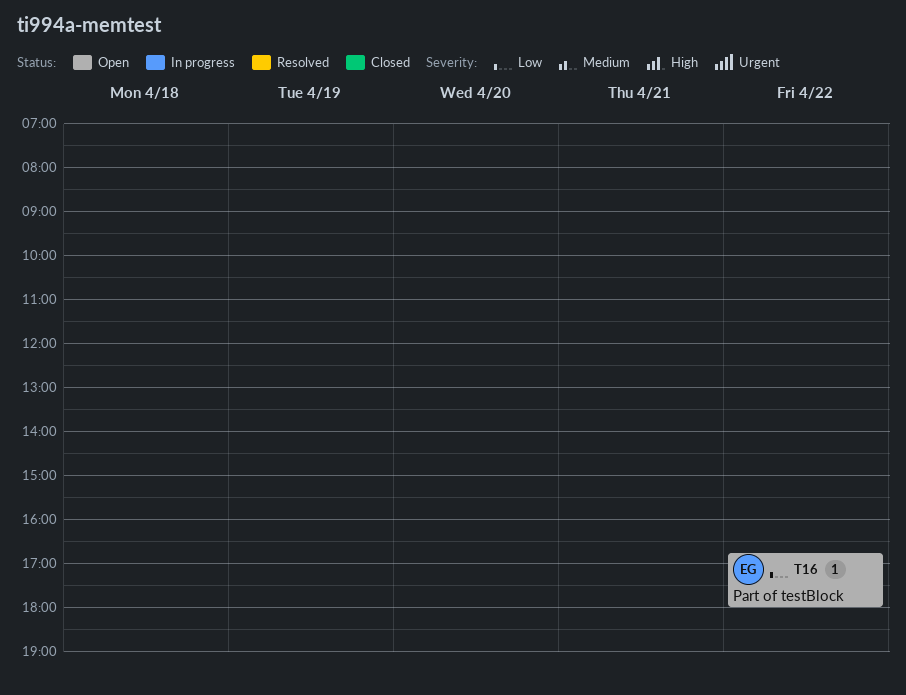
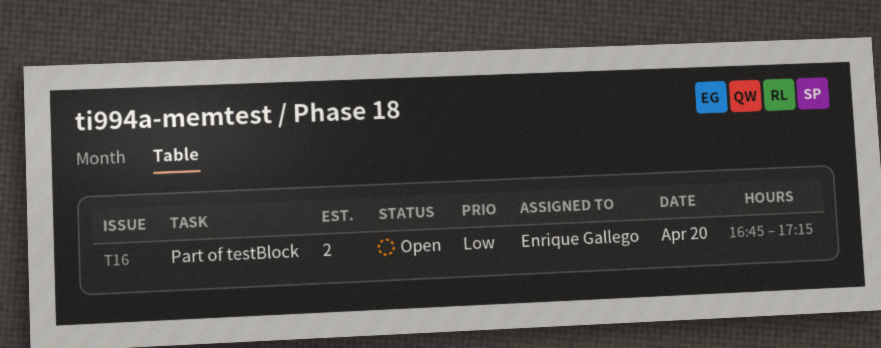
T16, estimate: 1 -> 2
T16, day: Apr 22 -> Apr 20
T16, ends: 18:00 -> 17:15

